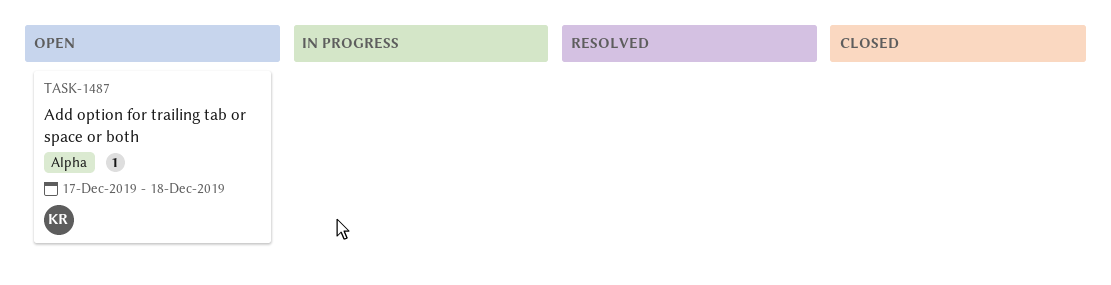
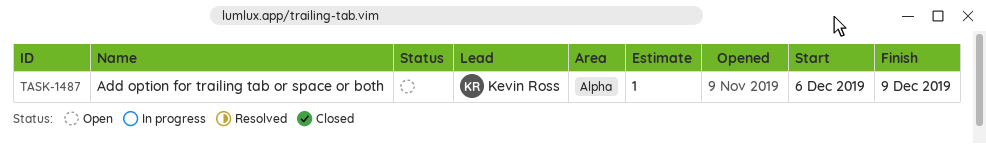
TASK-1487, start: Dec 17 -> Dec 6
TASK-1487, due: Dec 18 -> Dec 9

